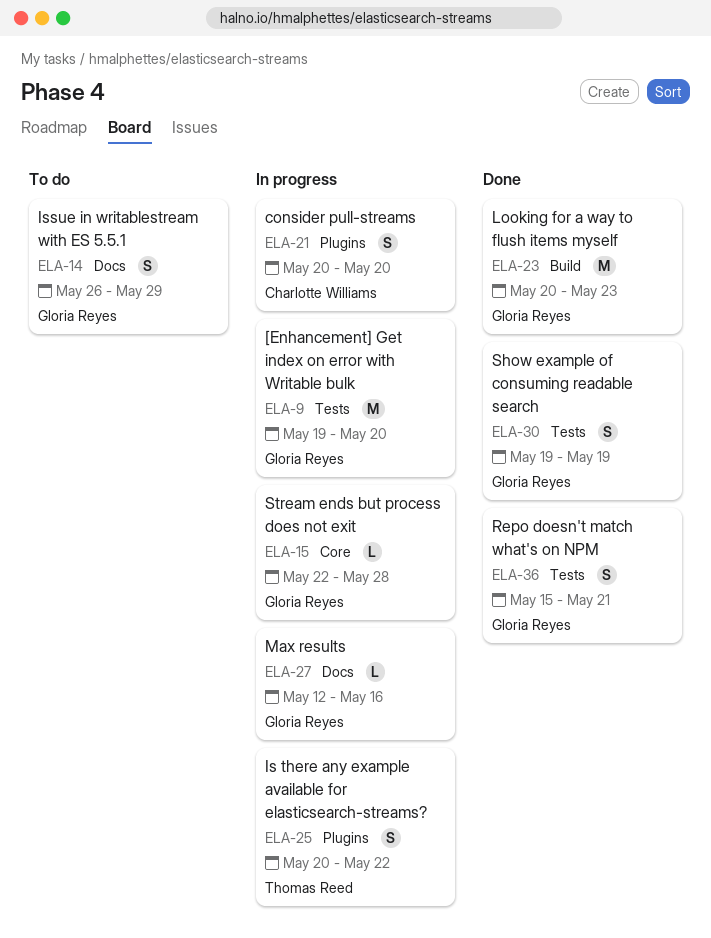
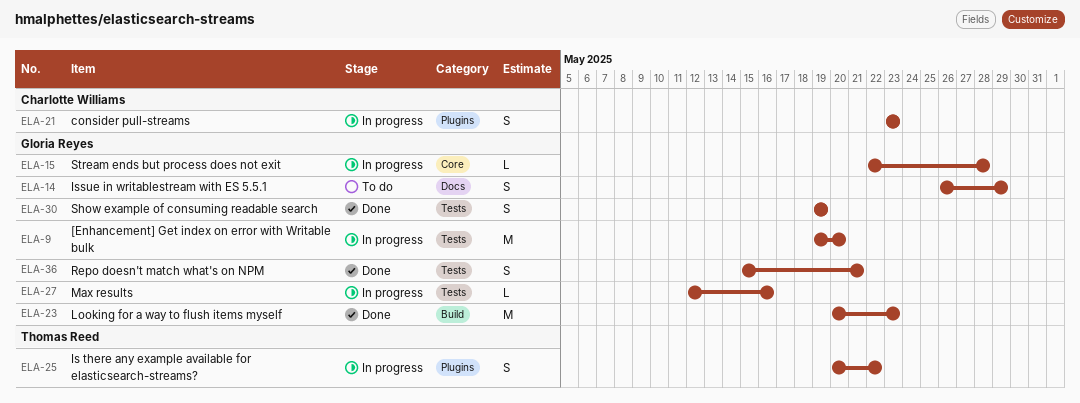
ELA-21, start: May 20 -> May 23
ELA-21, due: May 20 -> May 23
ELA-27, label: Docs -> Tests

